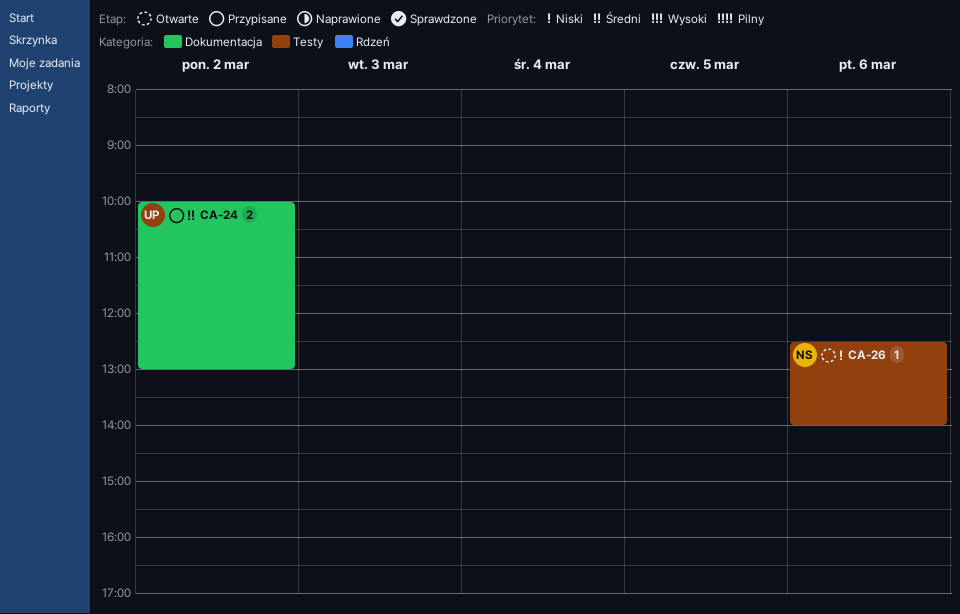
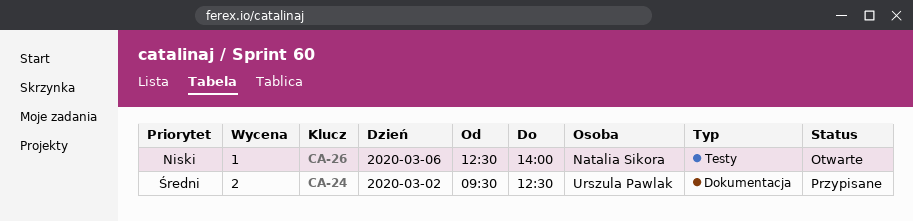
CA-24, begins: 10:00 -> 09:30
CA-24, ends: 13:00 -> 12:30

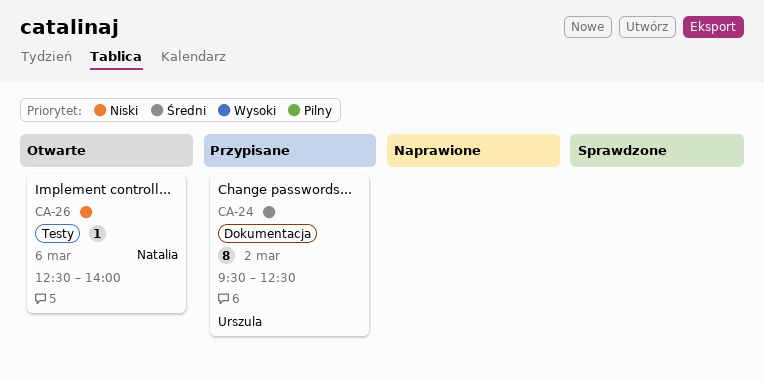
CA-24, estimate: 2 -> 8

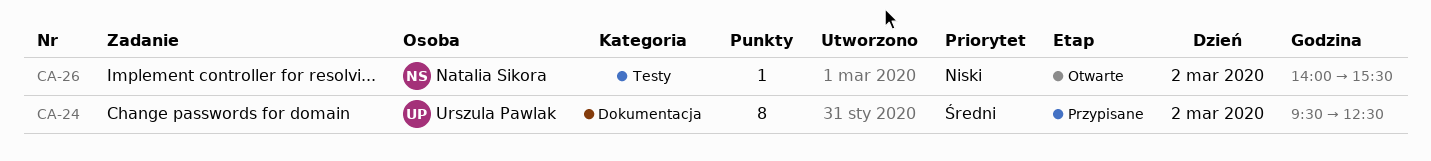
CA-26, day: Mar 6 -> Mar 2
CA-26, begins: 12:30 -> 14:00
CA-26, ends: 14:00 -> 15:30

